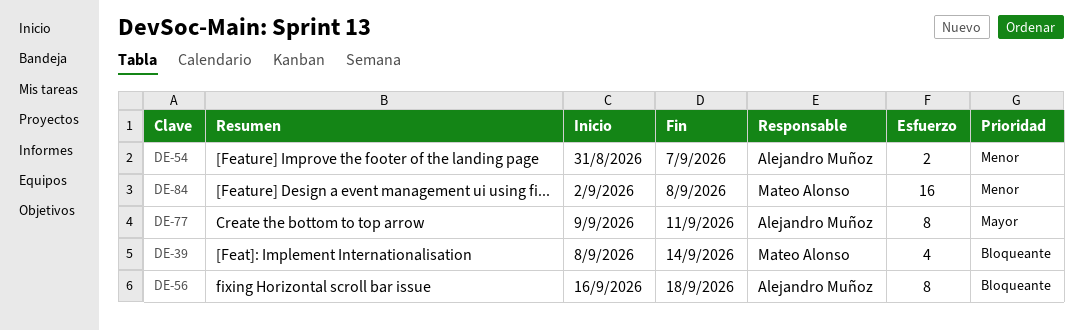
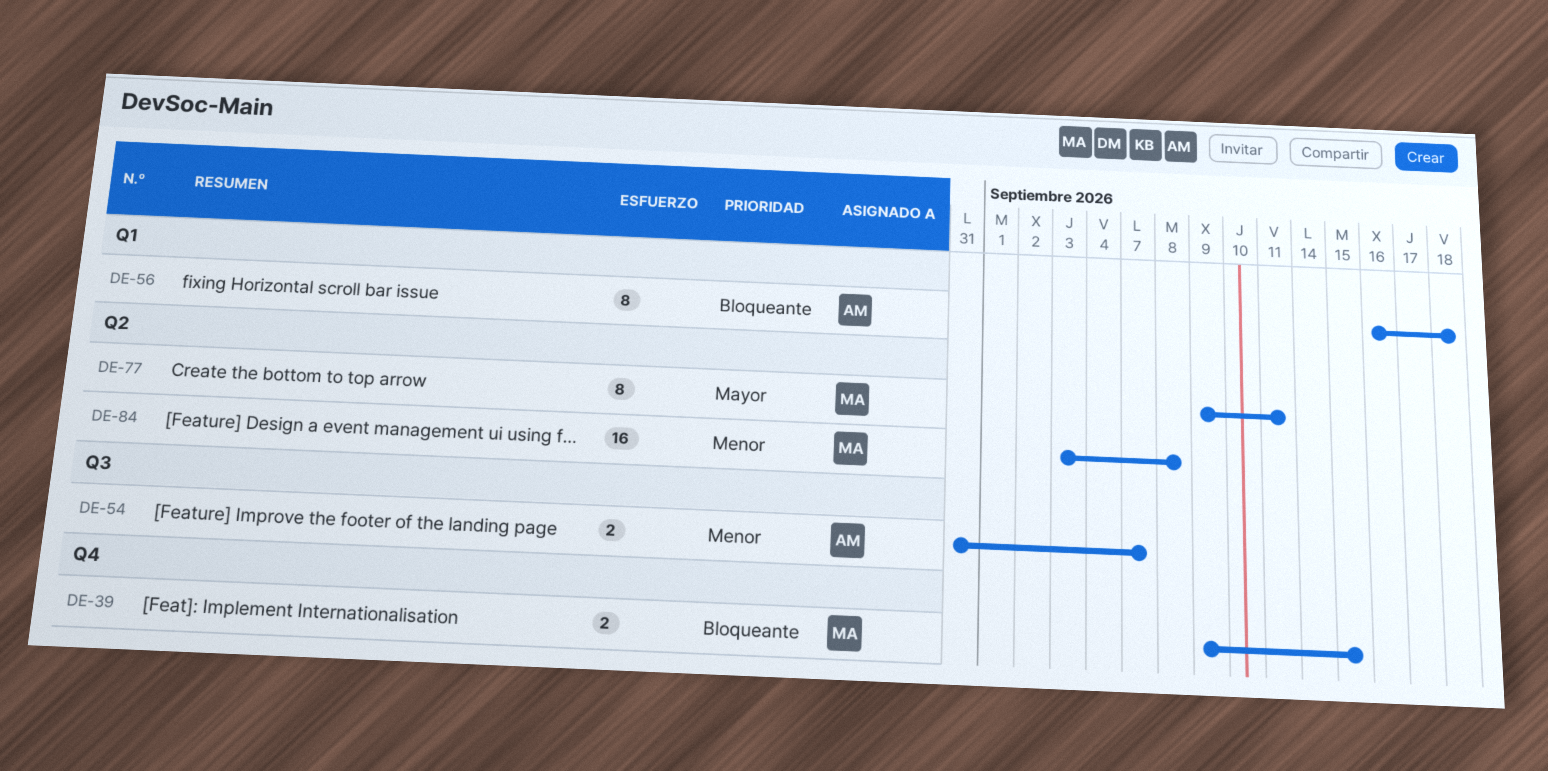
DE-39, estimate: 4 -> 2
DE-39, start: Sep 8 -> Sep 9
DE-39, due: Sep 14 -> Sep 15
DE-77, owner: Alejandro Muñoz -> Mateo Alonso
DE-84, start: Sep 2 -> Sep 3

